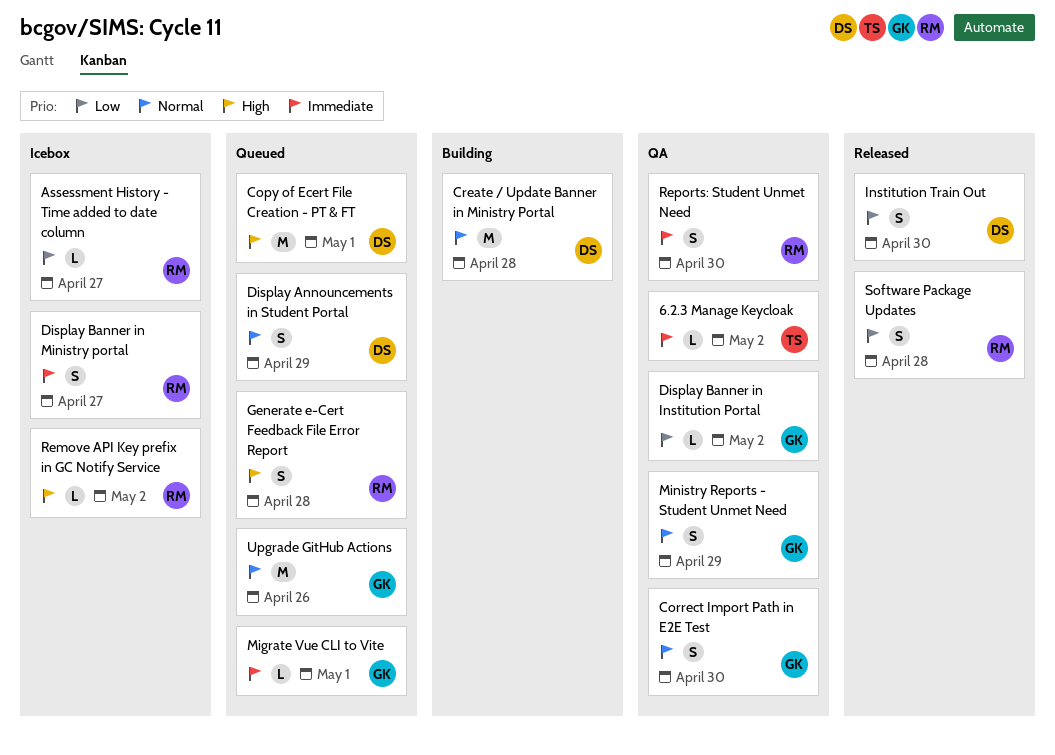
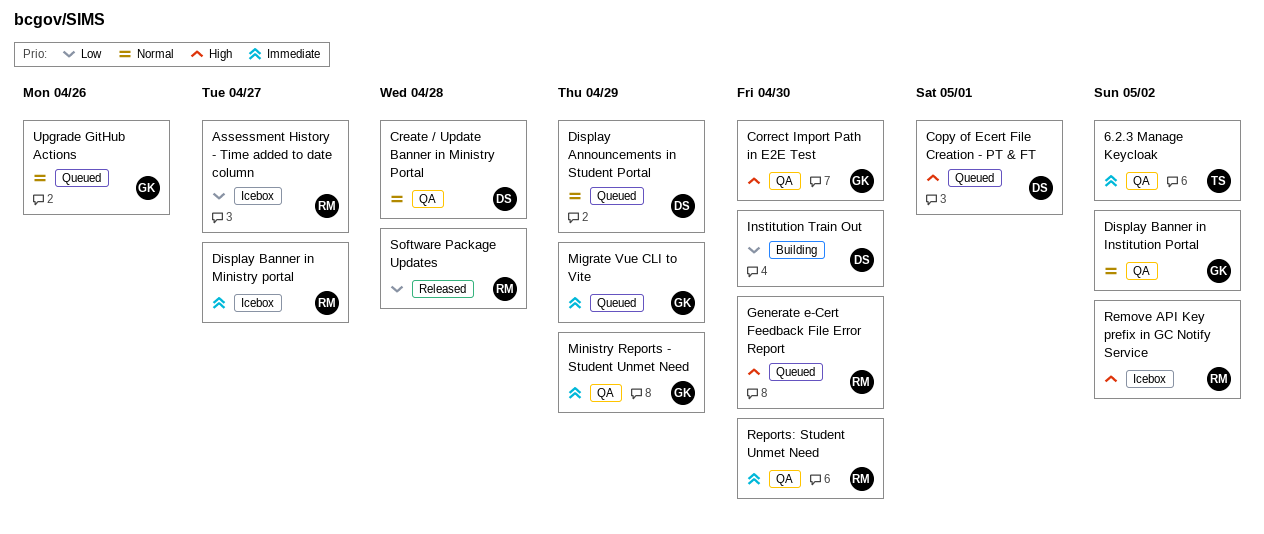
Correct Import Path in E2E Test, priority: Normal -> High
Create / Update Banner in Ministry Portal, status: Building -> QA
Display Banner in Institution Portal, priority: Low -> Normal
Generate e-Cert Feedback File Error Report, due: Apr 28 -> Apr 30
Institution Train Out, status: Released -> Building
Migrate Vue CLI to Vite, due: May 1 -> Apr 29
Ministry Reports - Student Unmet Need, priority: Normal -> Immediate

